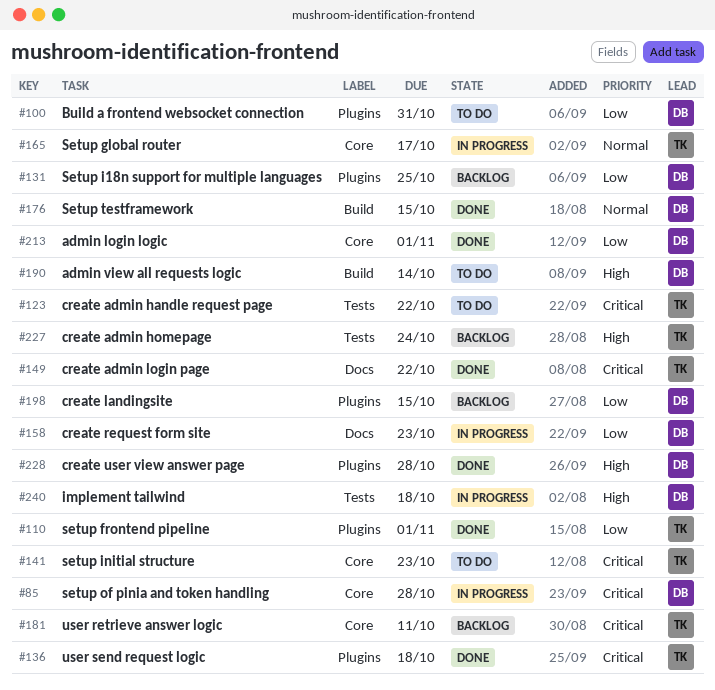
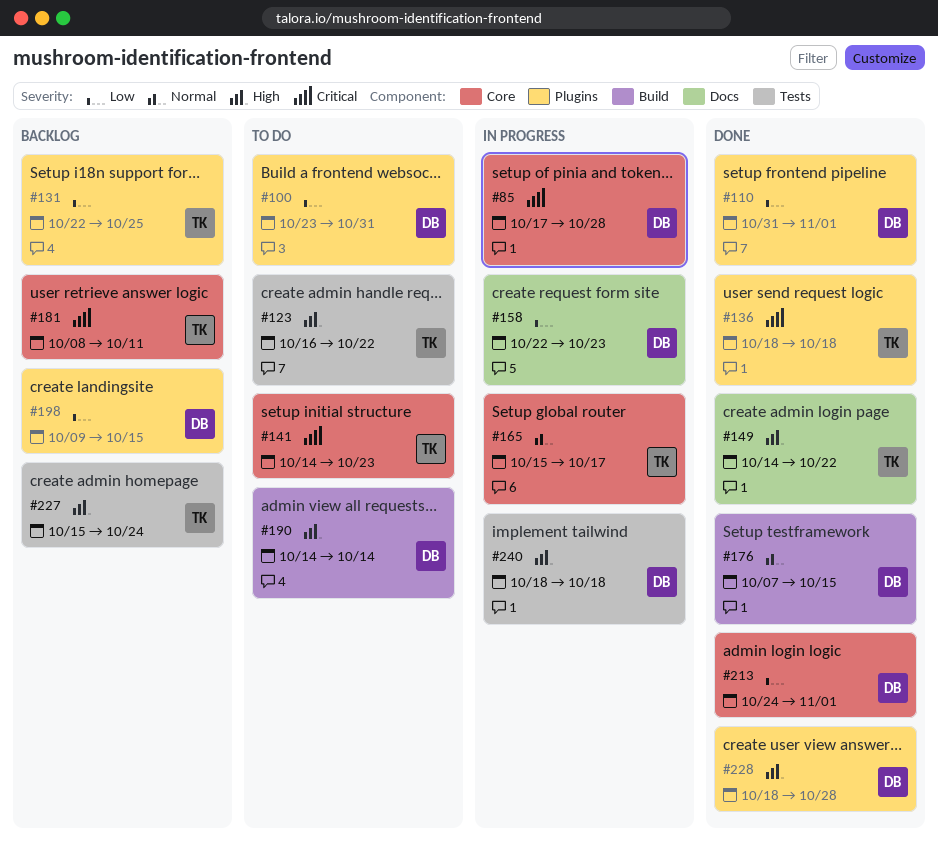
#110, owner: TK -> DB
#123, priority: Critical -> High
#131, owner: DB -> TK
#149, priority: Critical -> High

